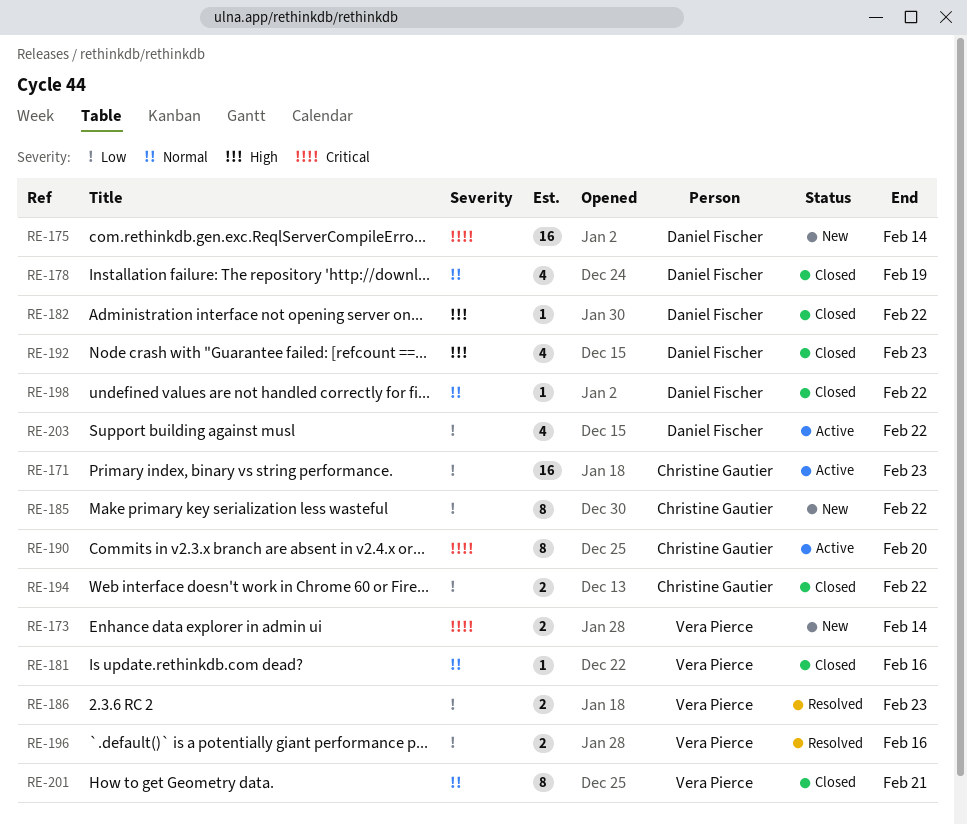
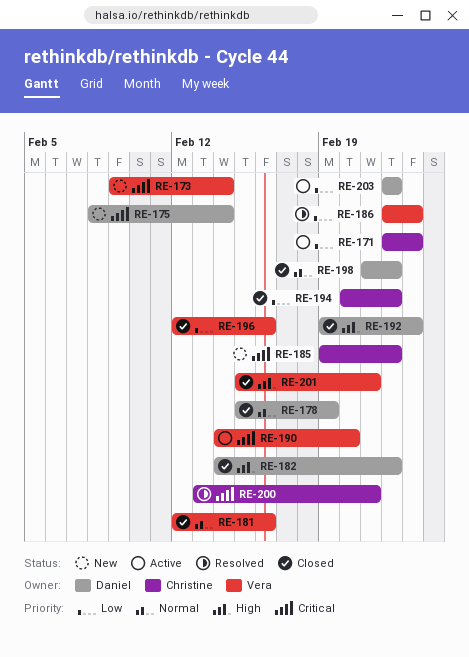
RE-185, priority: Low -> Critical
RE-190, owner: Christine Gautier -> Vera Pierce
RE-196, status: Resolved -> Closed
RE-200: none -> present
RE-201, priority: Normal -> High

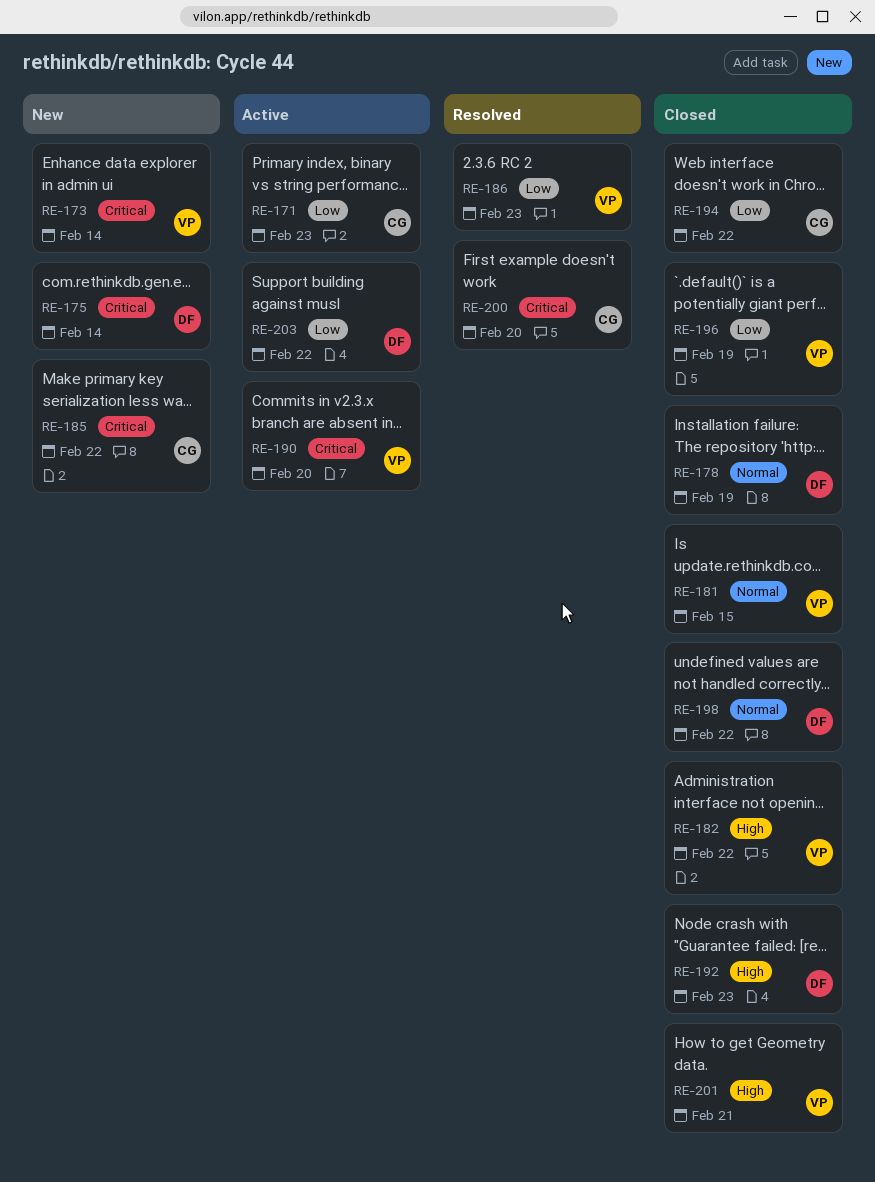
RE-181, due: Feb 16 -> Feb 15
RE-182, owner: Daniel -> Vera
RE-196, due: Feb 16 -> Feb 19
RE-200, due: Feb 21 -> Feb 20

